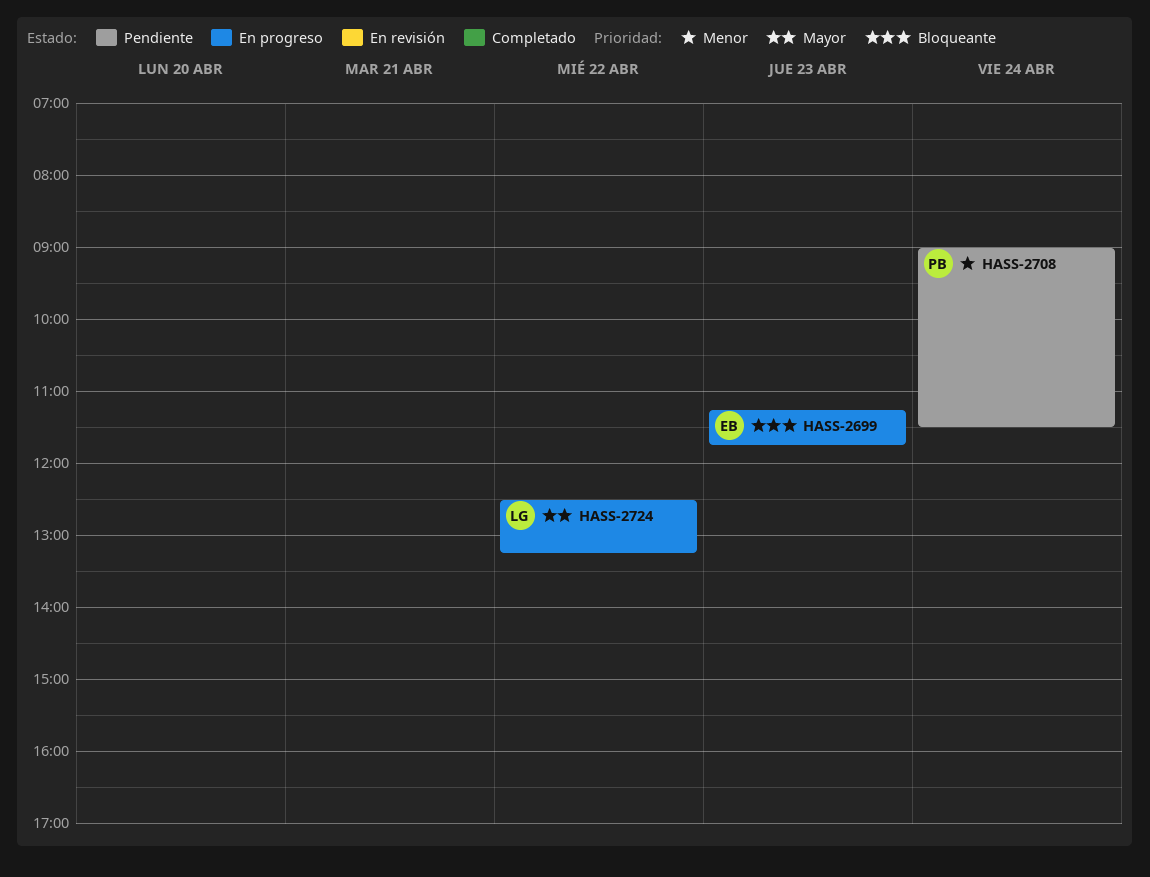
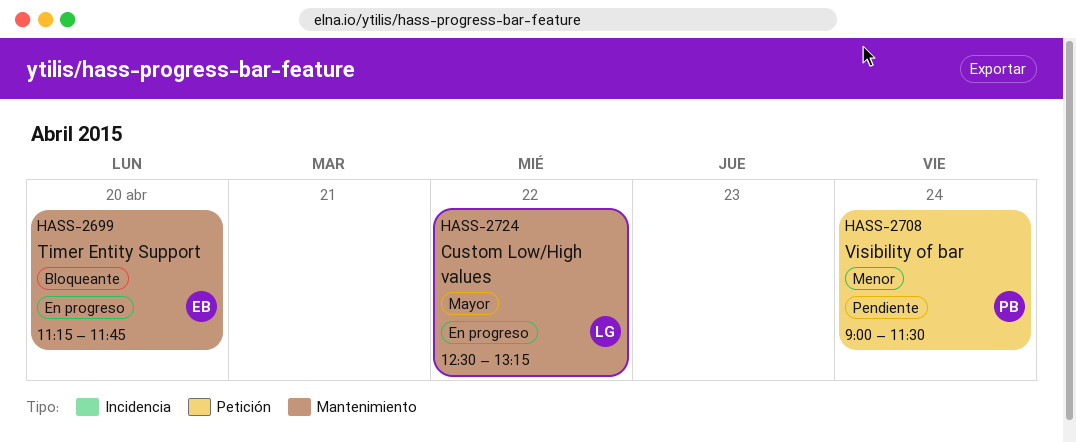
HASS-2699, day: Apr 23 -> Apr 20

